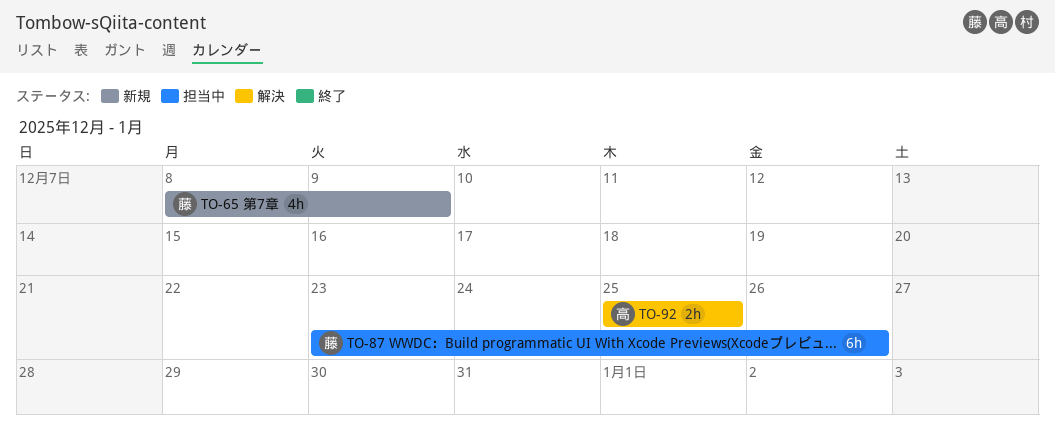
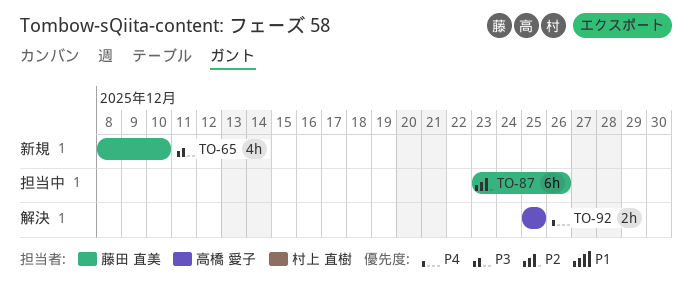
TO-65, due: Dec 9 -> Dec 10

